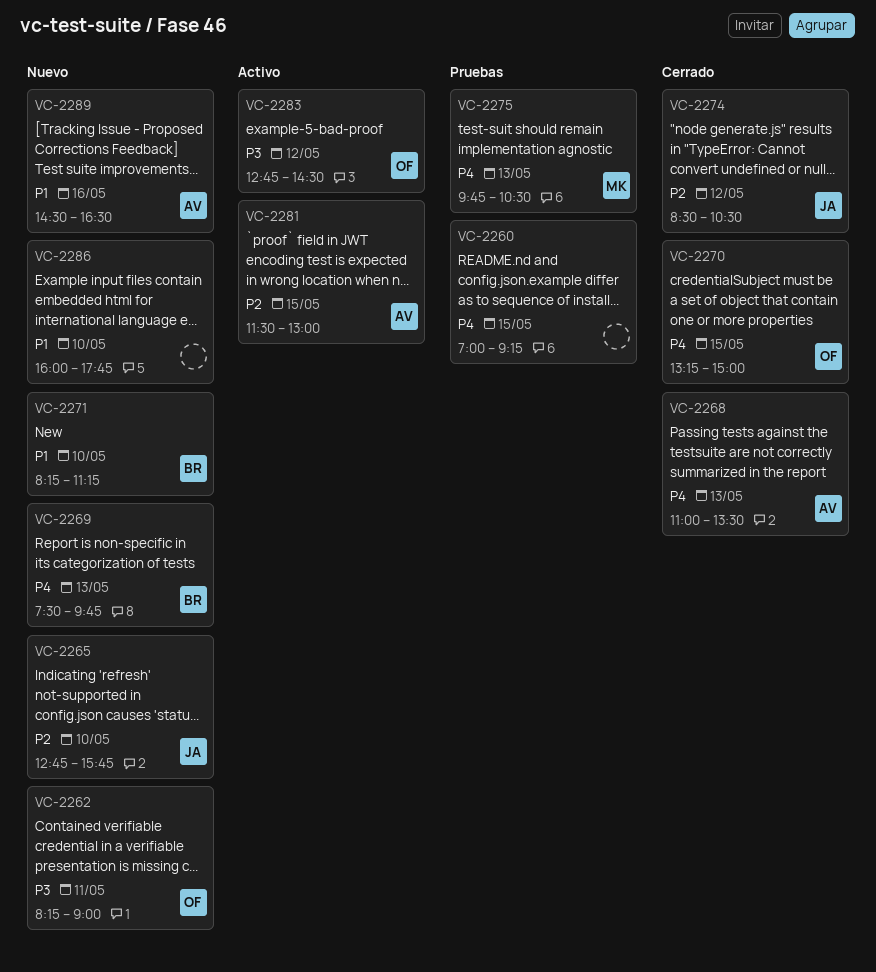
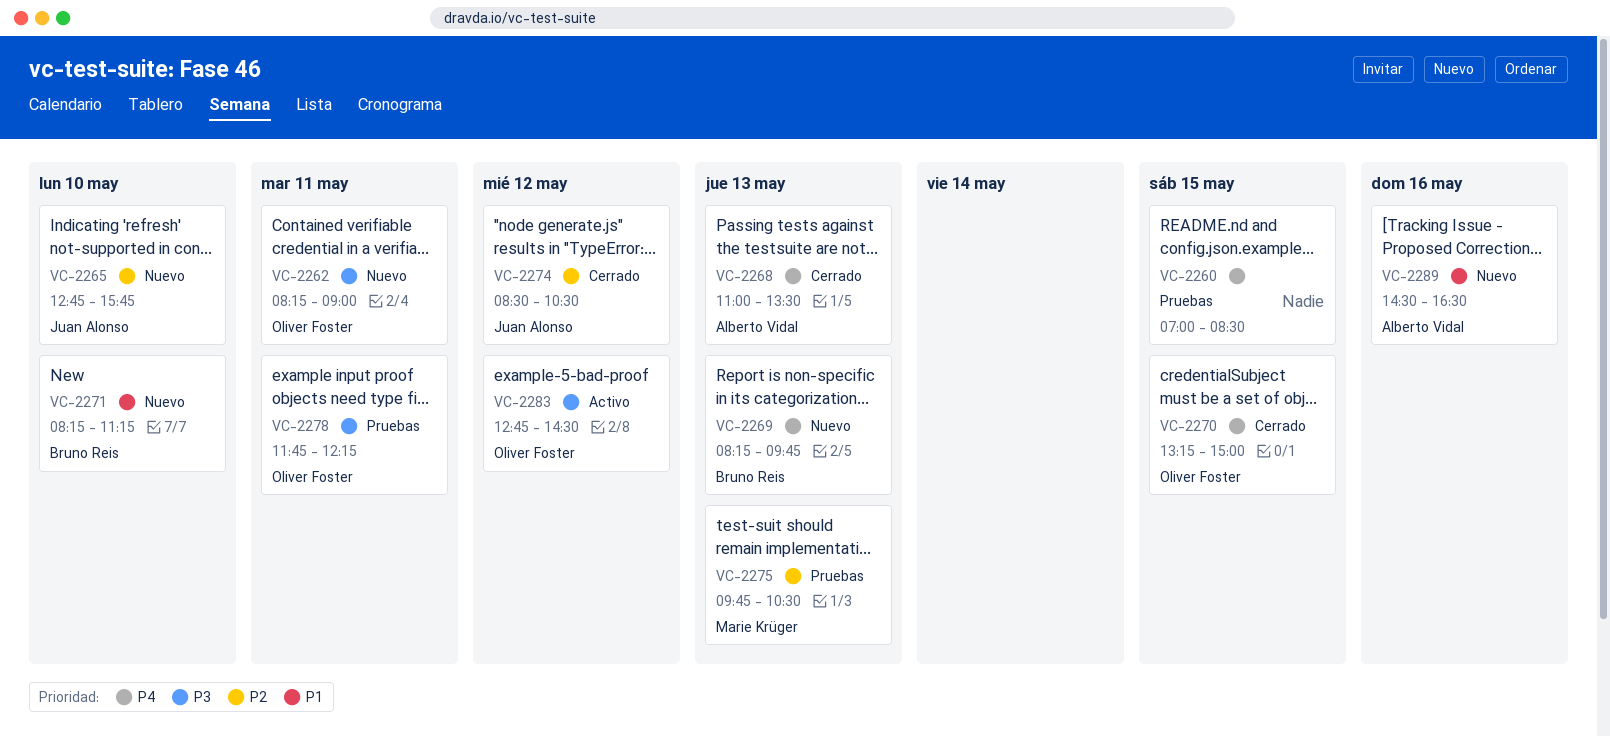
VC-2260, ends: 09:15 -> 08:30
VC-2269, begins: 07:30 -> 08:15
VC-2275, priority: P4 -> P2
VC-2278: none -> present
VC-2281: present -> none
VC-2286: present -> none

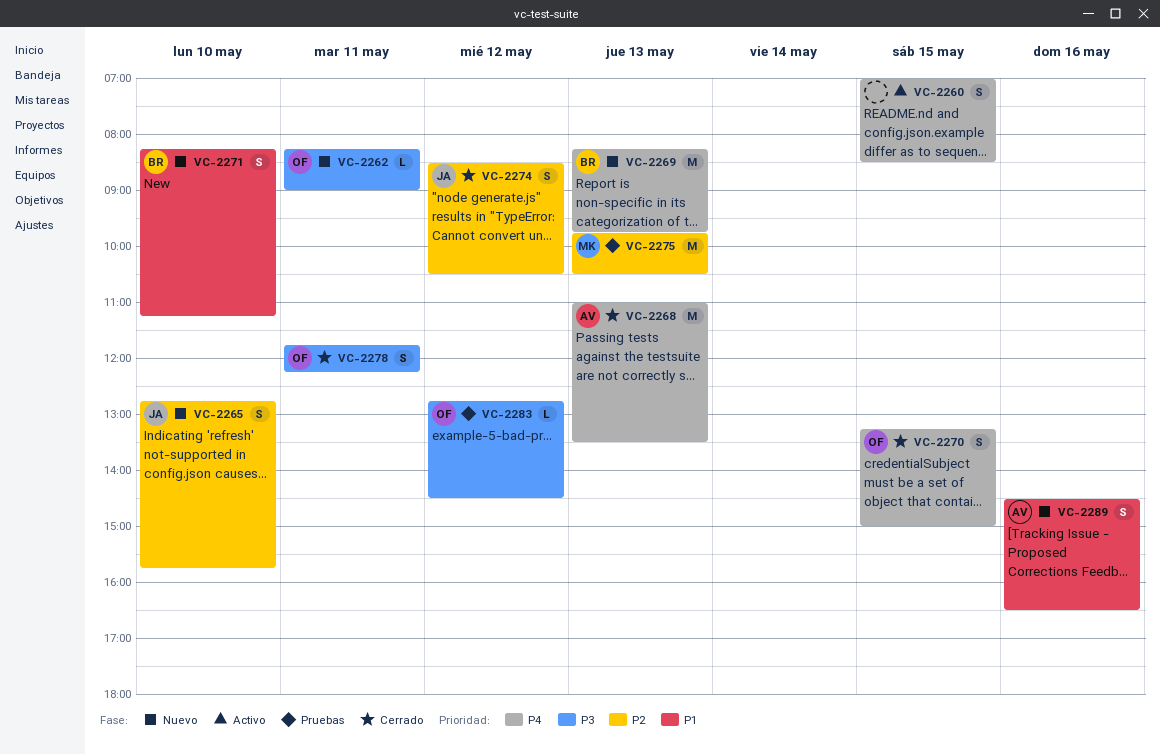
VC-2260, status: Pruebas -> Activo
VC-2278, status: Pruebas -> Cerrado
VC-2283, status: Activo -> Pruebas

